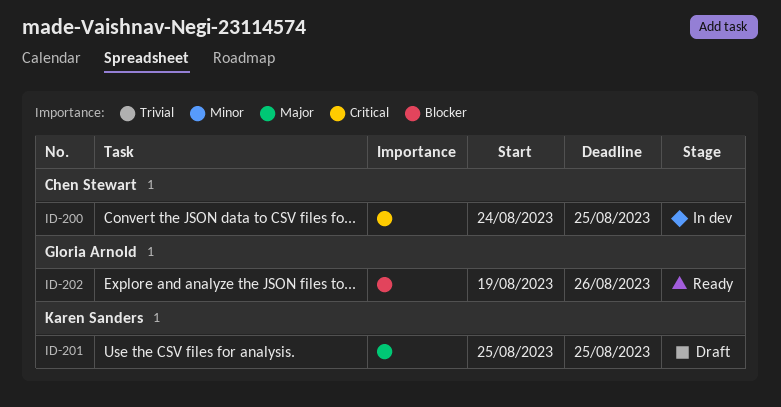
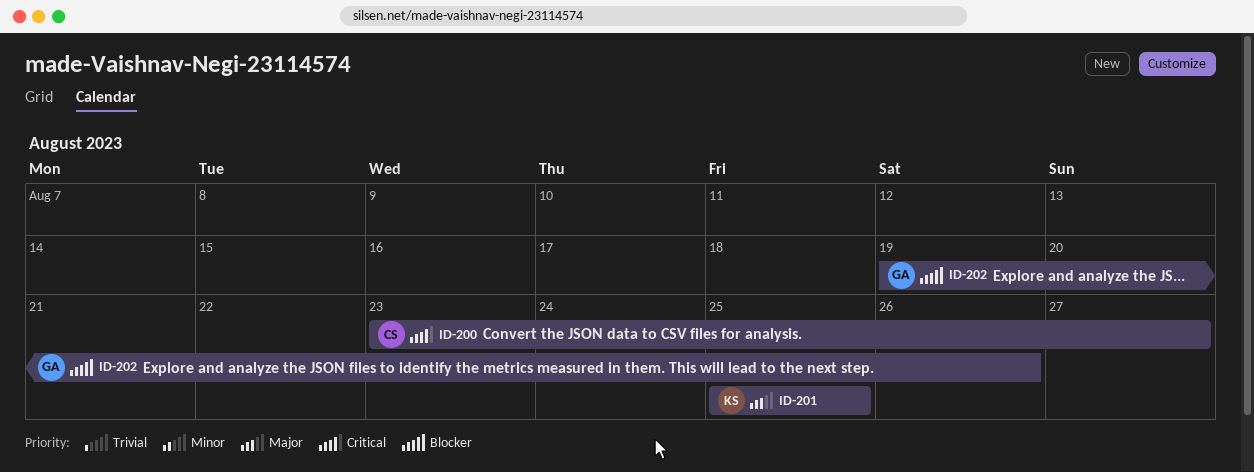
ID-200, start: Aug 24 -> Aug 23
ID-200, due: Aug 25 -> Aug 27

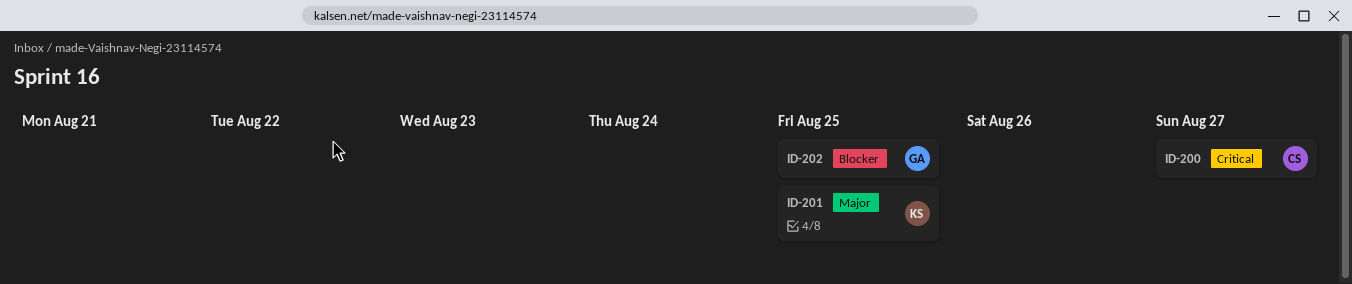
ID-202, due: Aug 26 -> Aug 25

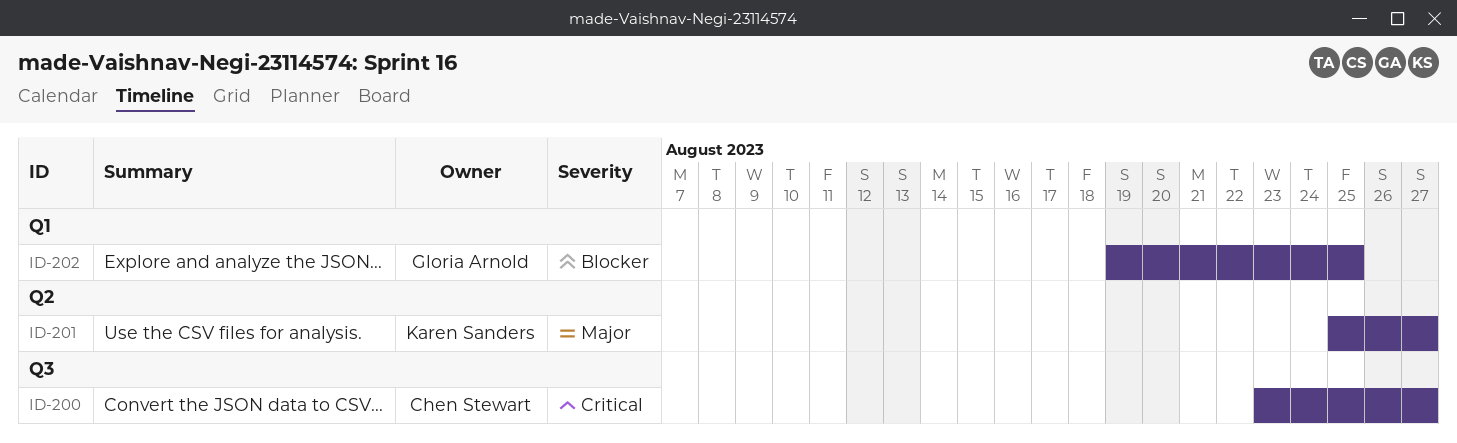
ID-201, due: Aug 25 -> Aug 27

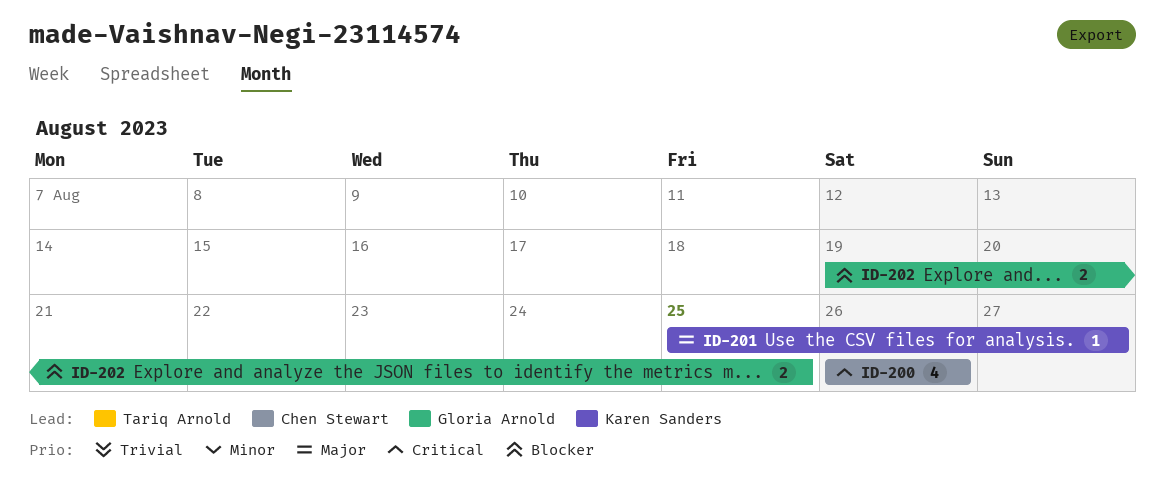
ID-200, start: Aug 23 -> Aug 26
ID-200, due: Aug 27 -> Aug 26

